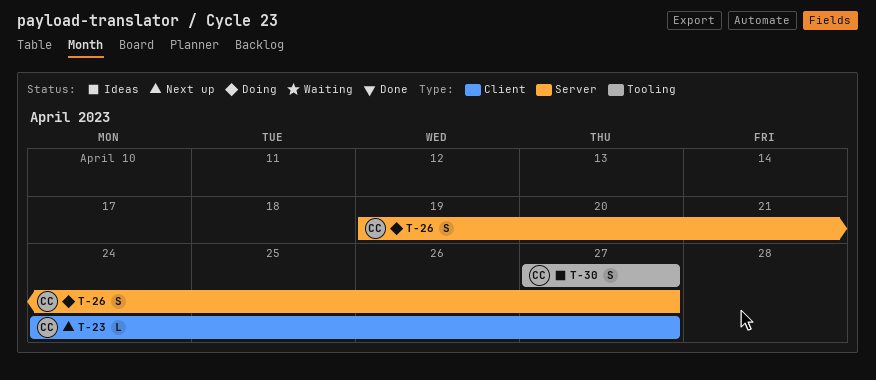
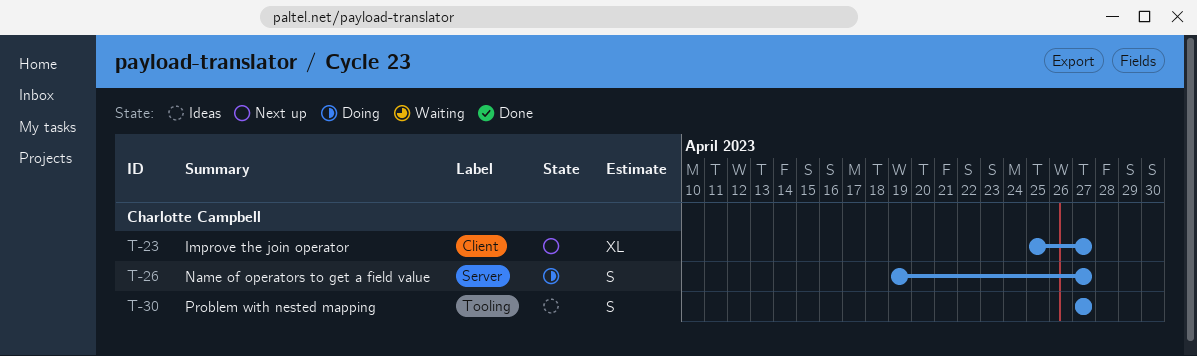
T-23, estimate: L -> XL
T-23, start: Apr 24 -> Apr 25

